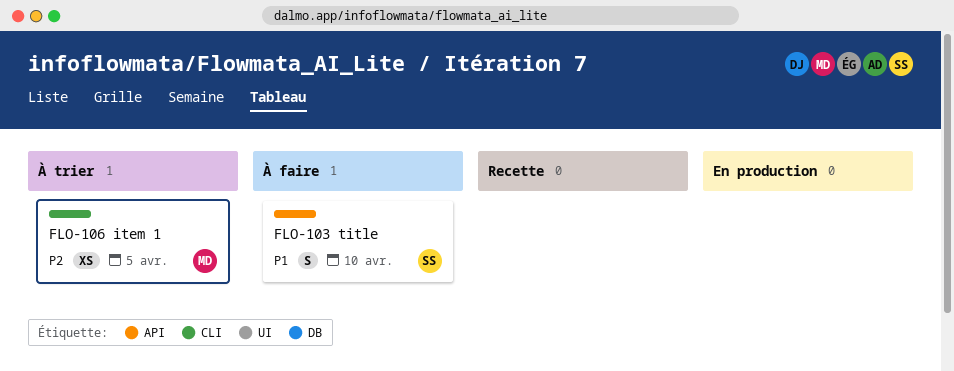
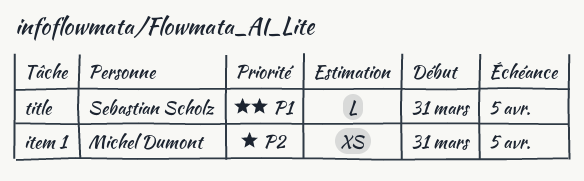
title, estimate: S -> L
title, due: Apr 10 -> Apr 5

